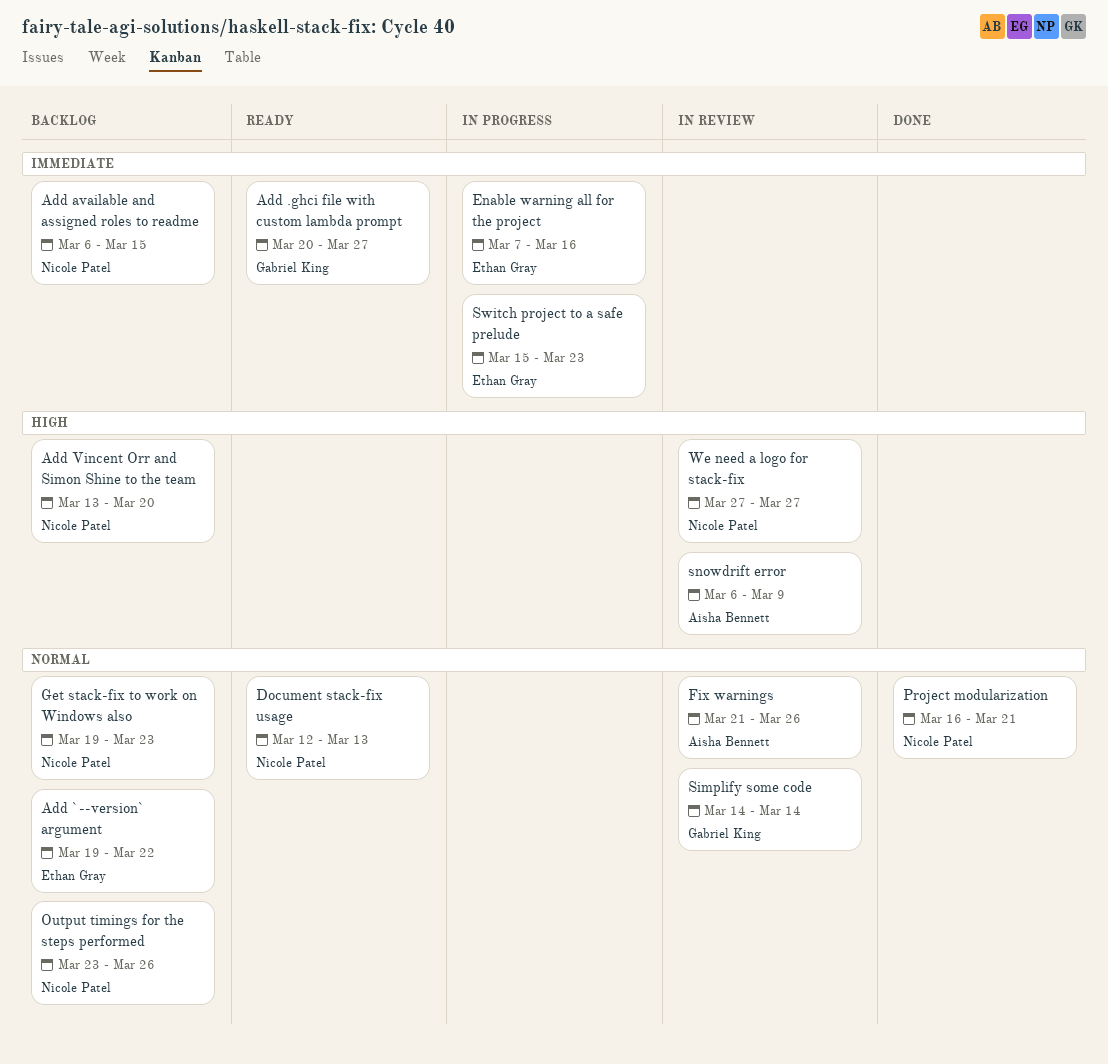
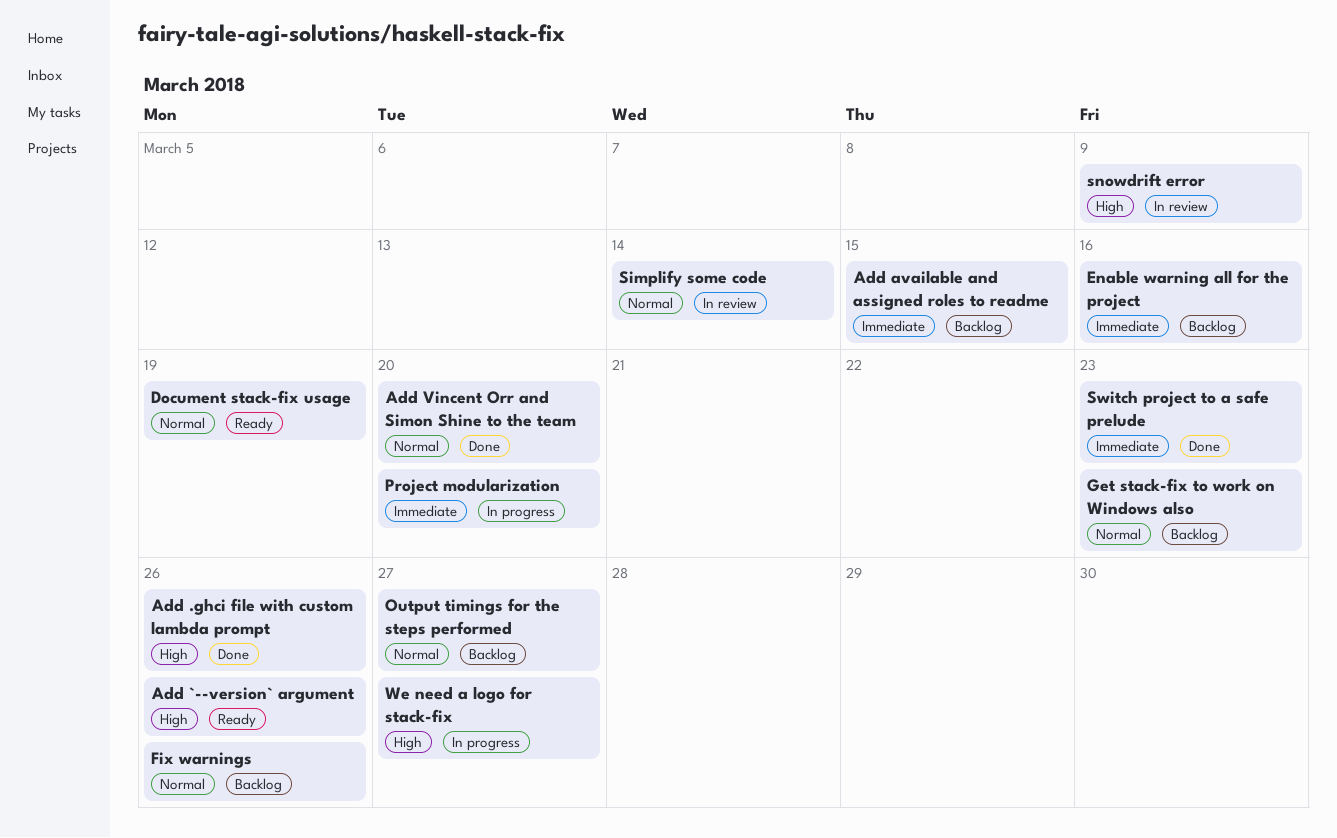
Add .ghci file with custom lambda prompt, status: Ready -> Done
Add .ghci file with custom lambda prompt, priority: Immediate -> High
Add .ghci file with custom lambda prompt, due: Mar 27 -> Mar 26
Add `--version` argument, status: Backlog -> Ready
Add `--version` argument, priority: Normal -> High
Add `--version` argument, due: Mar 22 -> Mar 26
Add Vincent Orr and Simon Shine to the team, status: Backlog -> Done
Add Vincent Orr and Simon Shine to the team, priority: High -> Normal
Document stack-fix usage, due: Mar 13 -> Mar 19
Enable warning all for the project, status: In progress -> Backlog
Fix warnings, status: In review -> Backlog
Output timings for the steps performed, due: Mar 26 -> Mar 27
Project modularization, status: Done -> In progress
Project modularization, priority: Normal -> Immediate
Project modularization, due: Mar 21 -> Mar 20
Switch project to a safe prelude, status: In progress -> Done
We need a logo for stack-fix, status: In review -> In progress

